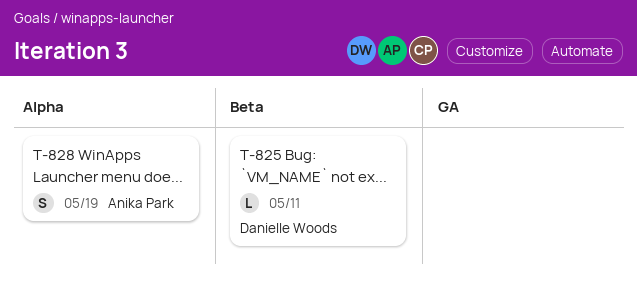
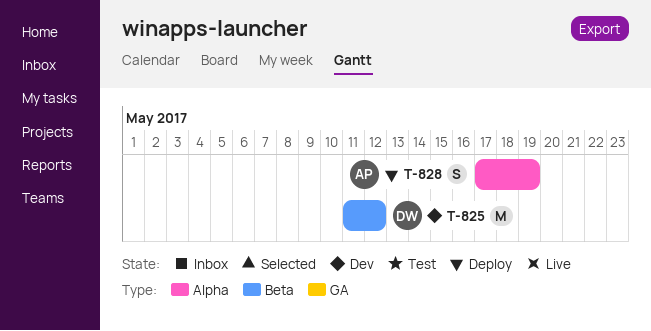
T-825, estimate: L -> M
T-825, due: May 11 -> May 12

